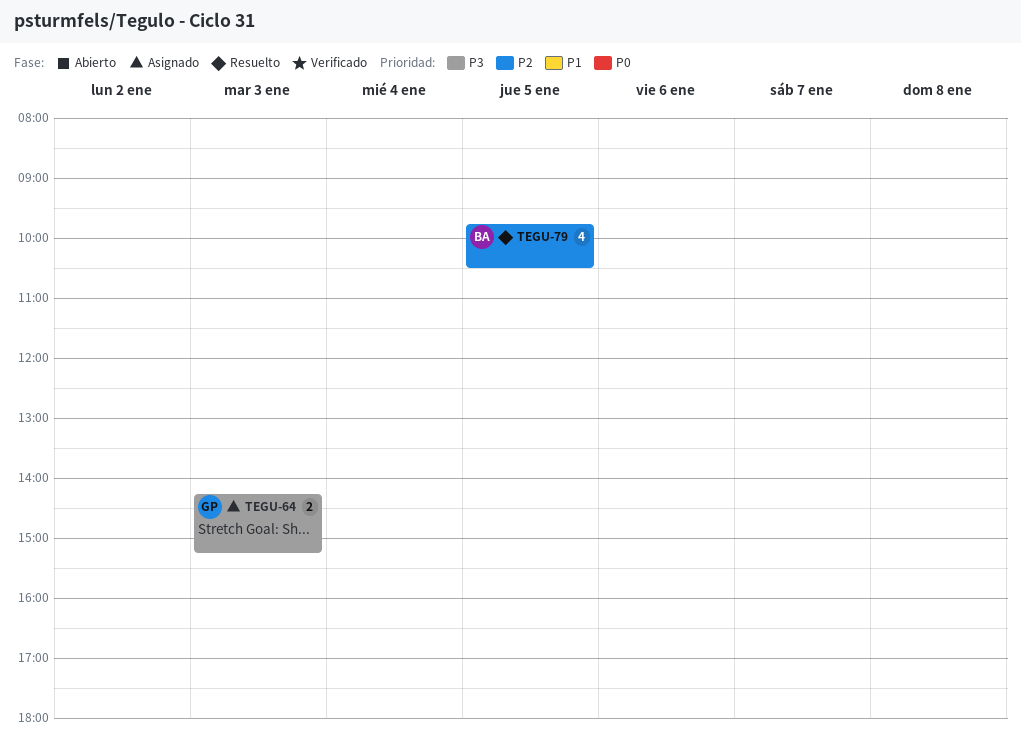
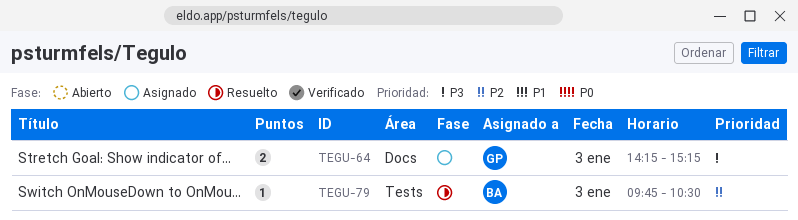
TEGU-79, estimate: 4 -> 1
TEGU-79, day: Jan 5 -> Jan 3

